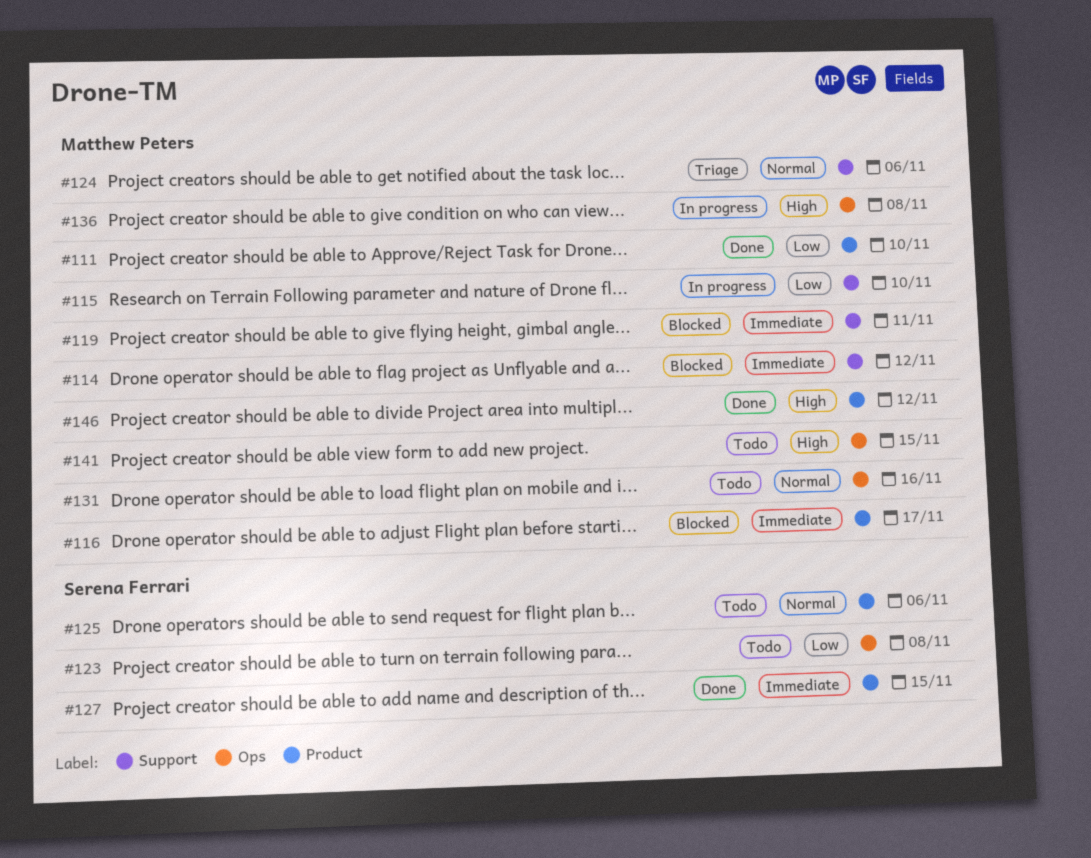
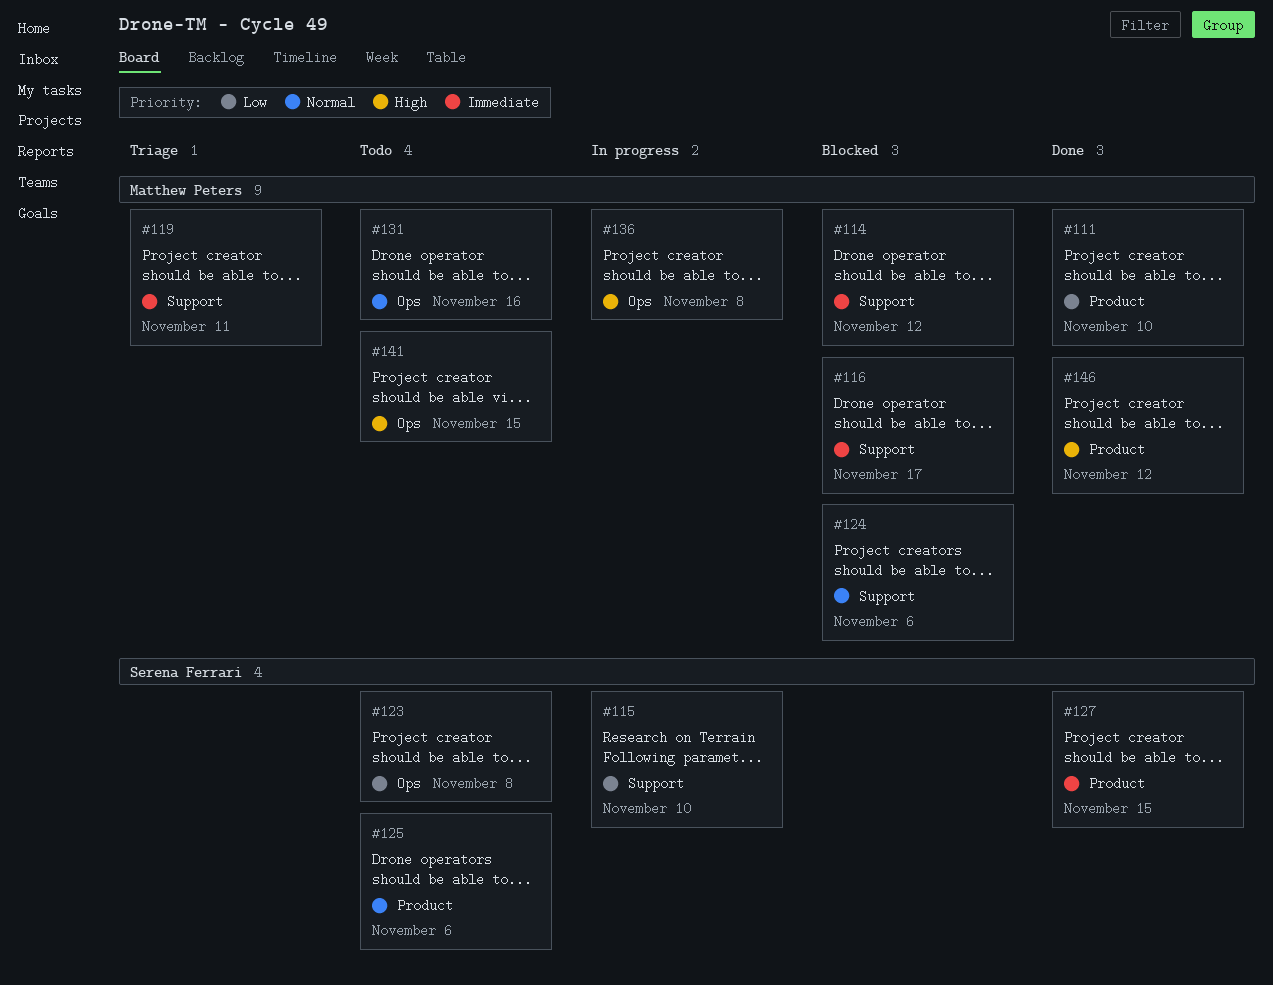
#115, owner: Matthew Peters -> Serena Ferrari
#116, label: Product -> Support
#119, status: Blocked -> Triage
#124, status: Triage -> Blocked

